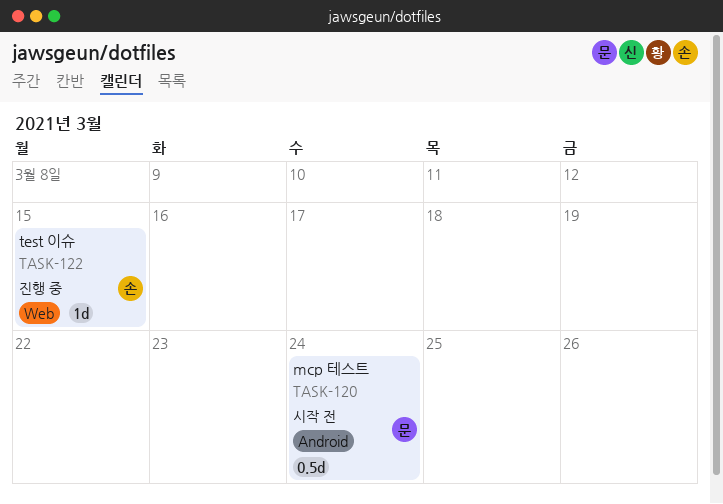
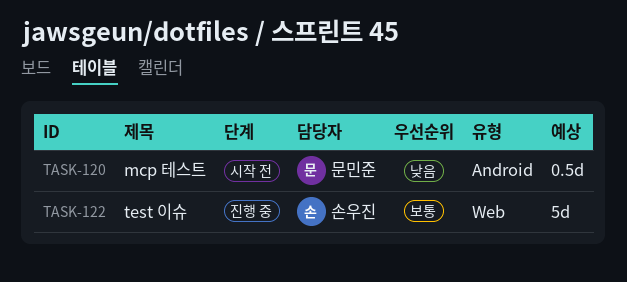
TASK-122, estimate: 1d -> 5d

